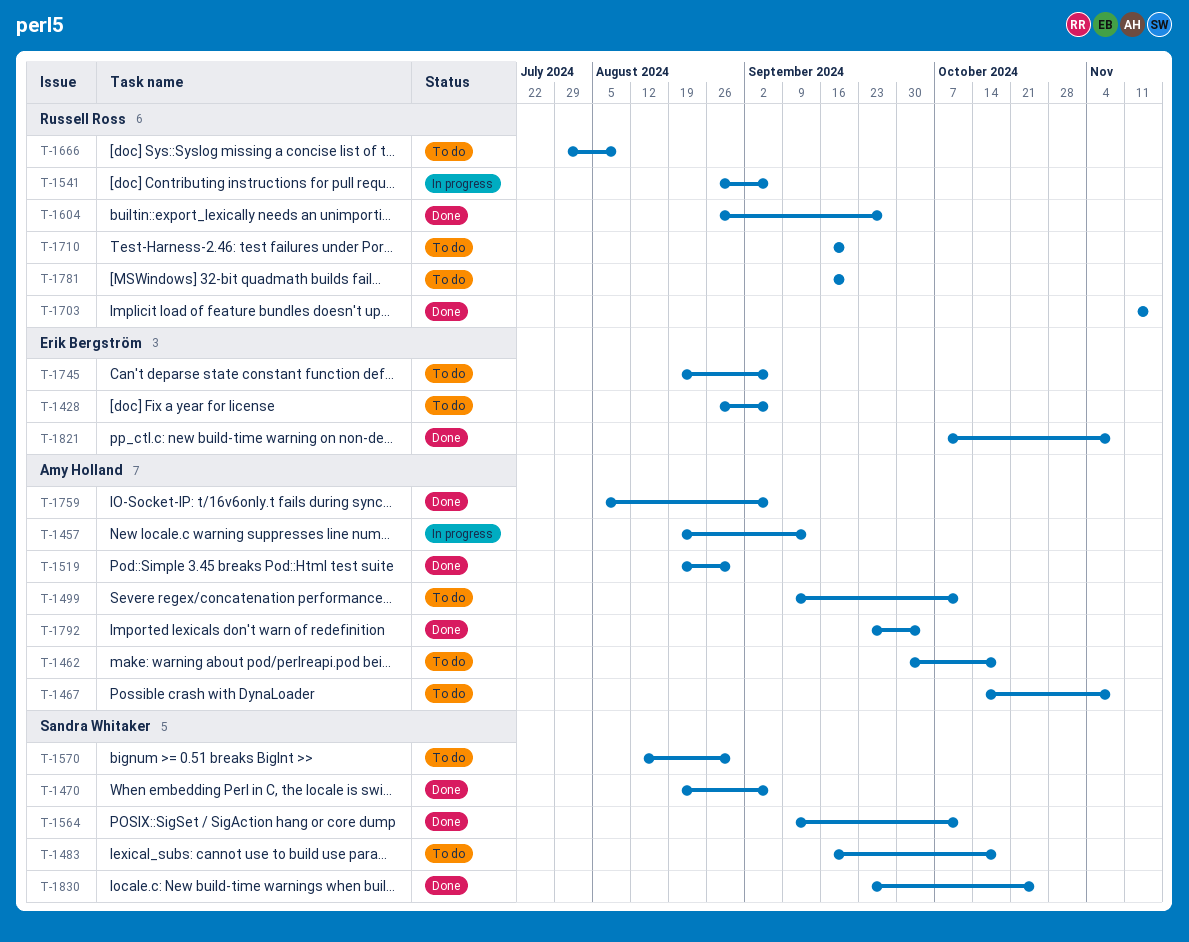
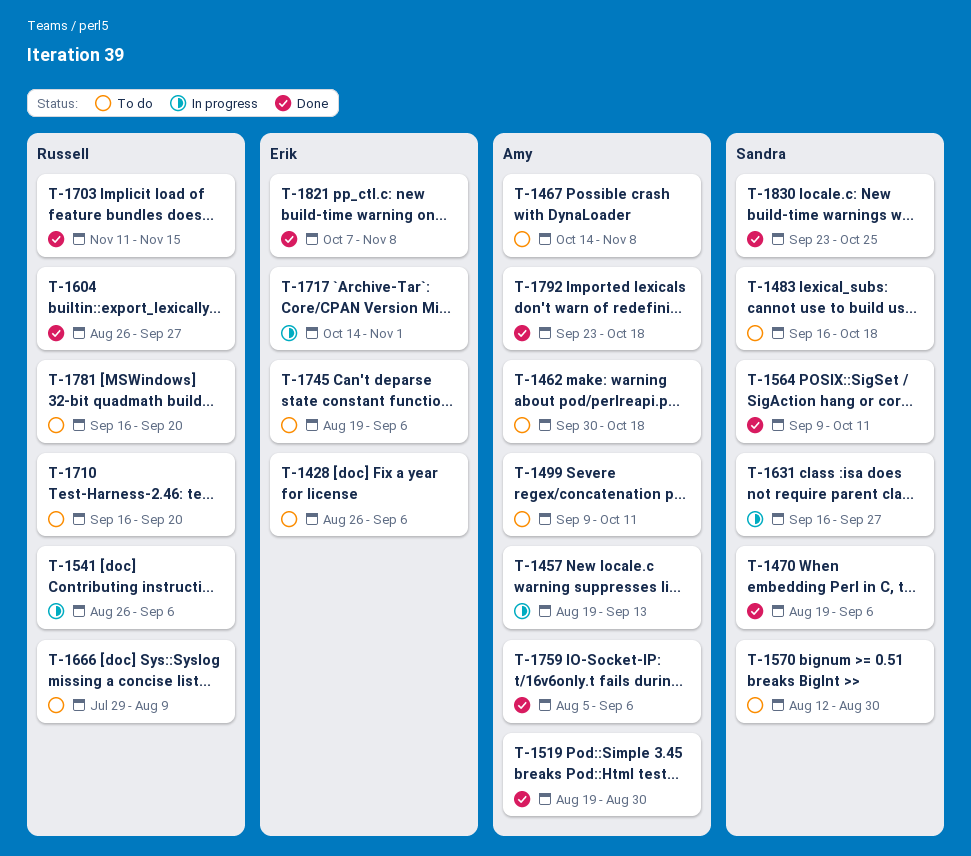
T-1631: none -> present
T-1717: none -> present
T-1792, due: Oct 4 -> Oct 18

